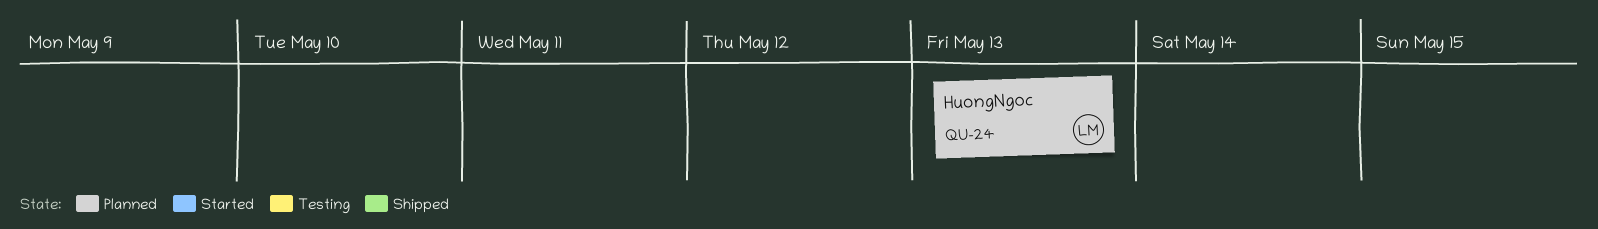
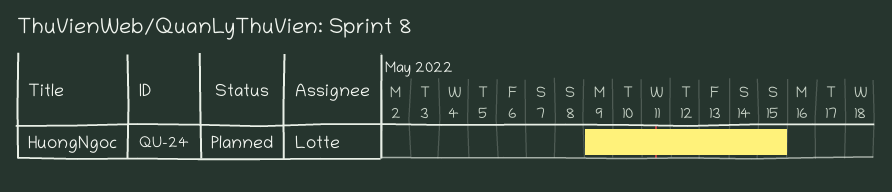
QU-24, due: May 13 -> May 15

